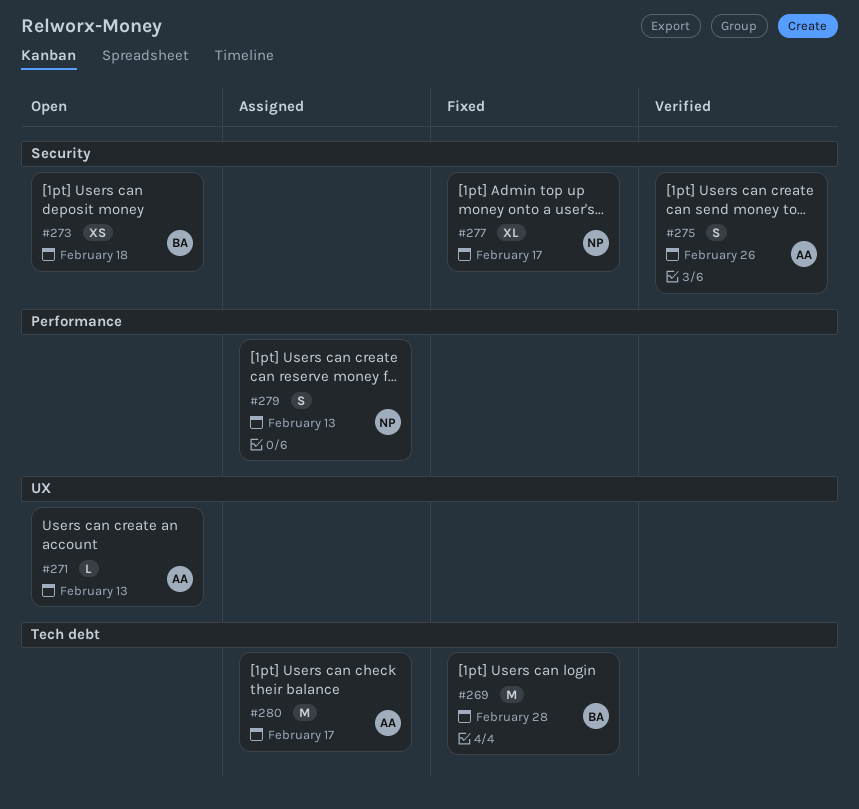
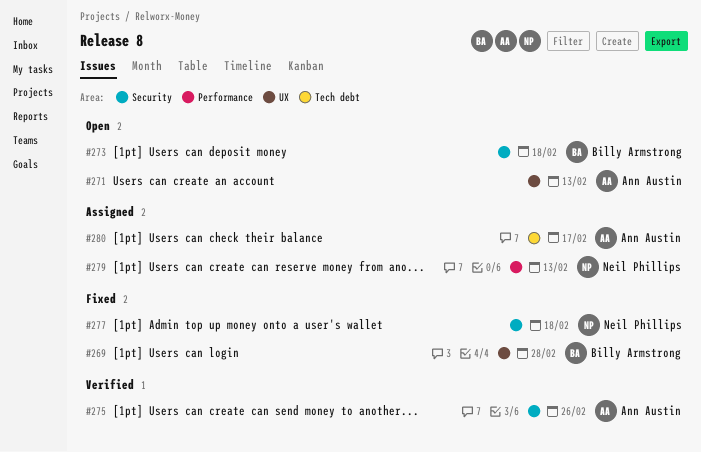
#269, label: Tech debt -> UX
#277, due: Feb 17 -> Feb 18

